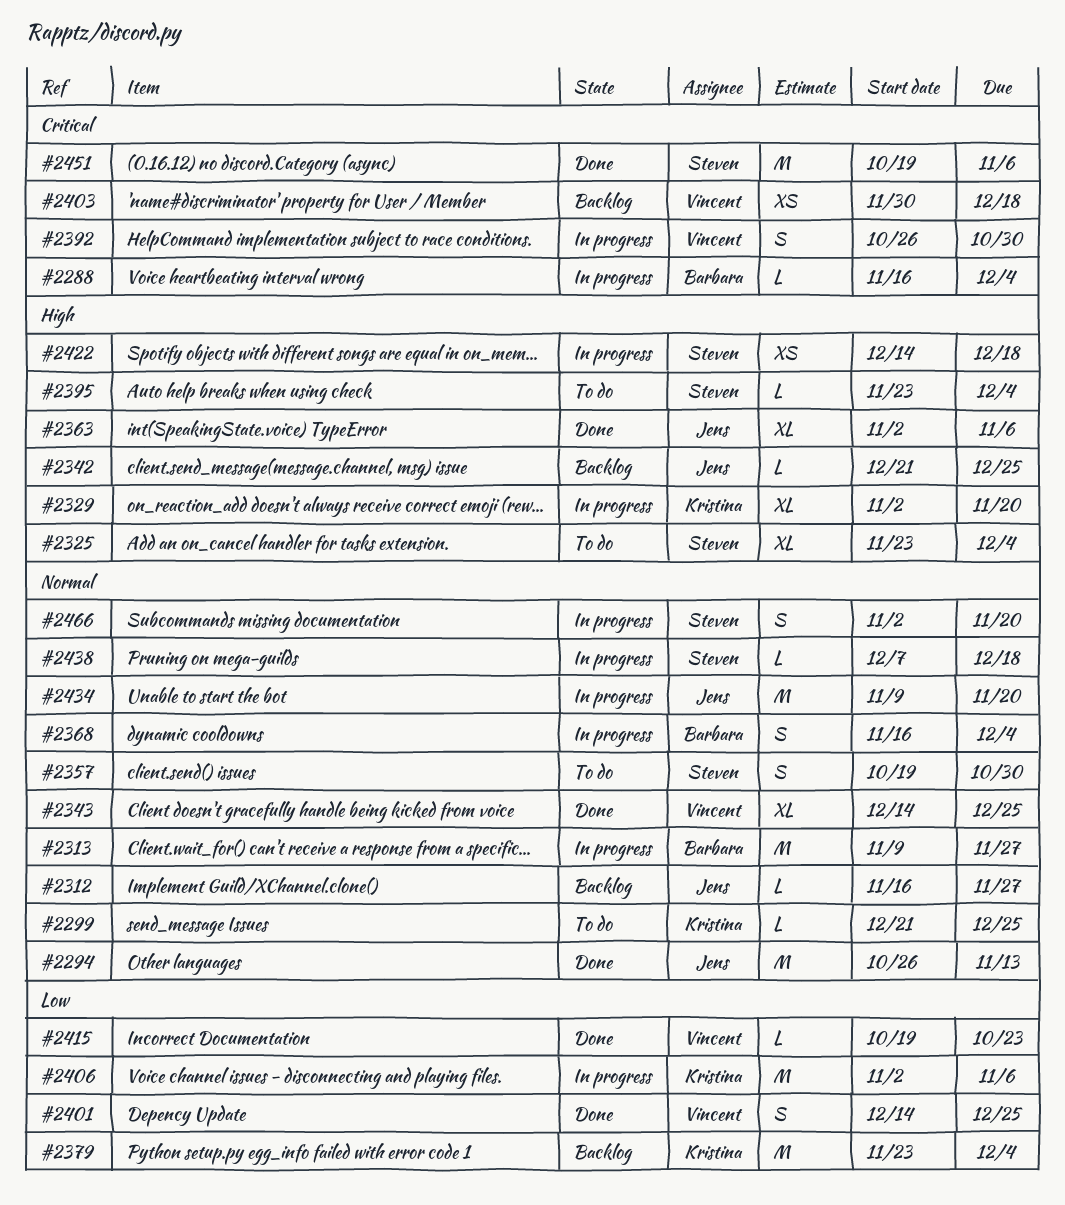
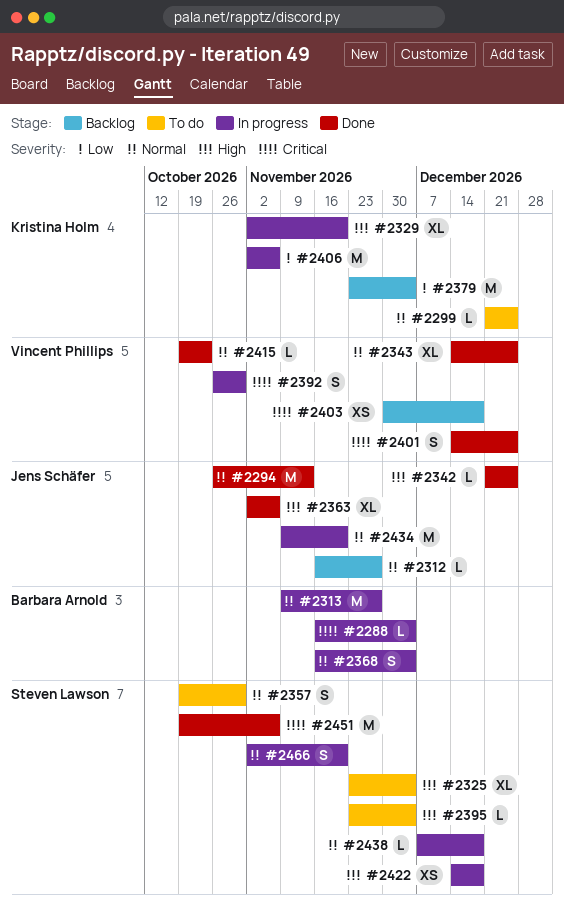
#2342, status: Backlog -> Done
#2401, priority: Low -> Critical
#2415, priority: Low -> Normal

